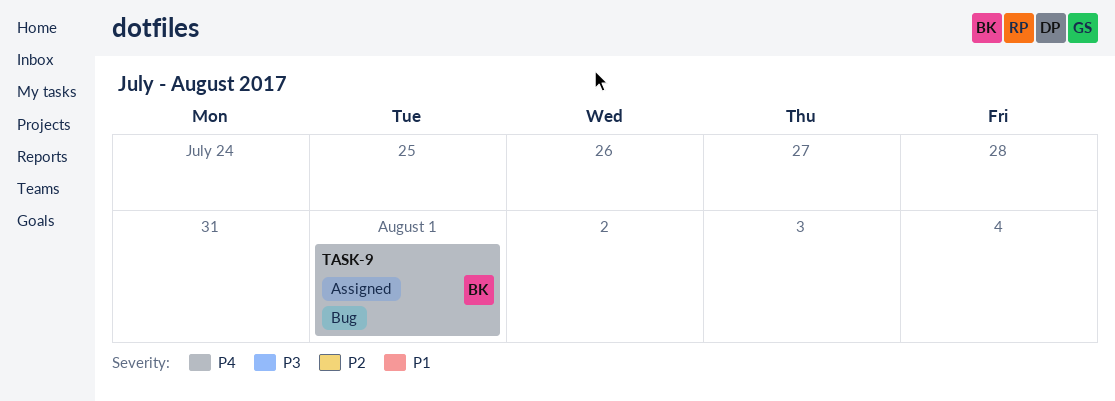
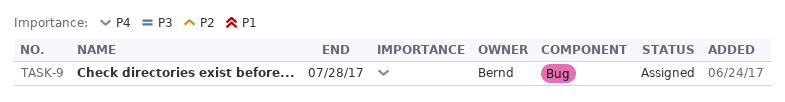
TASK-9, due: Aug 1 -> Jul 28

